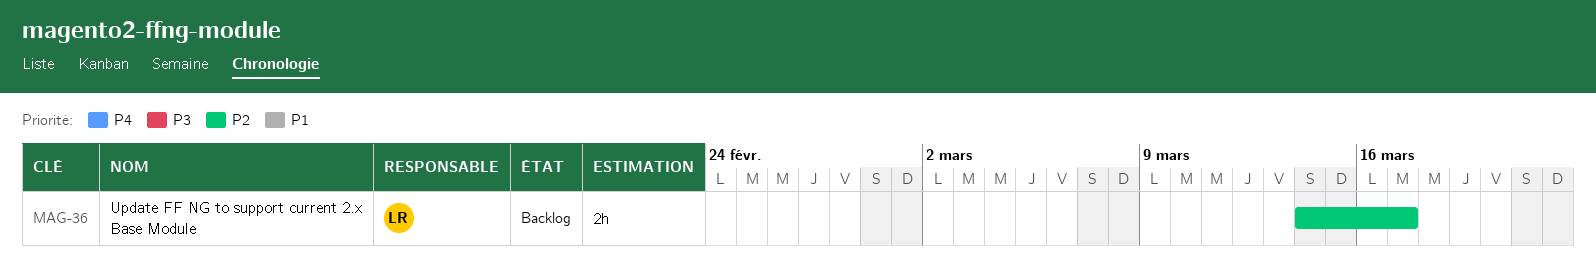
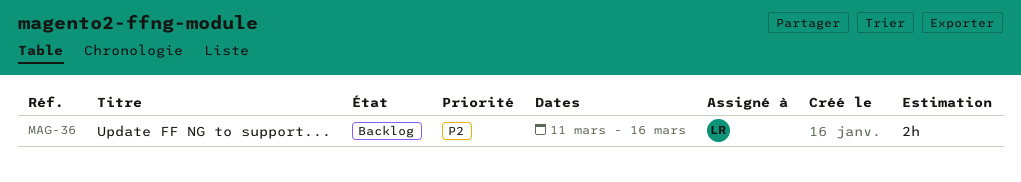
MAG-36, start: Mar 14 -> Mar 11
MAG-36, due: Mar 17 -> Mar 16

